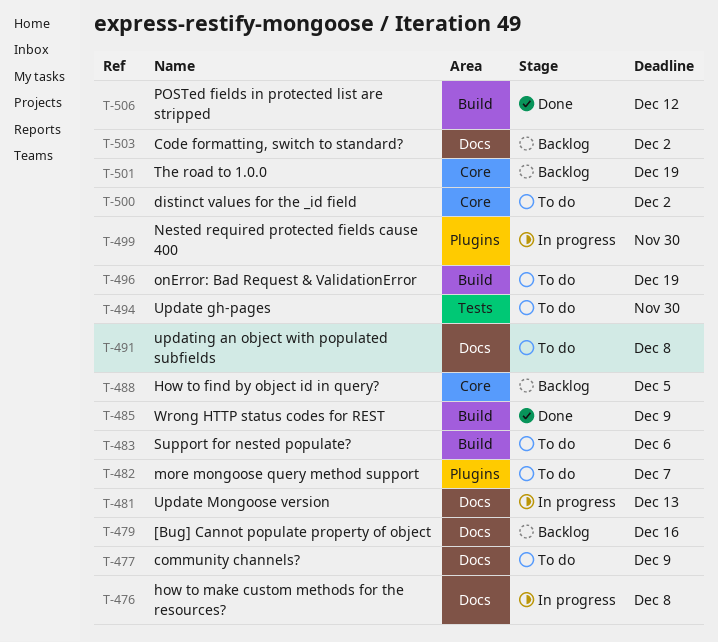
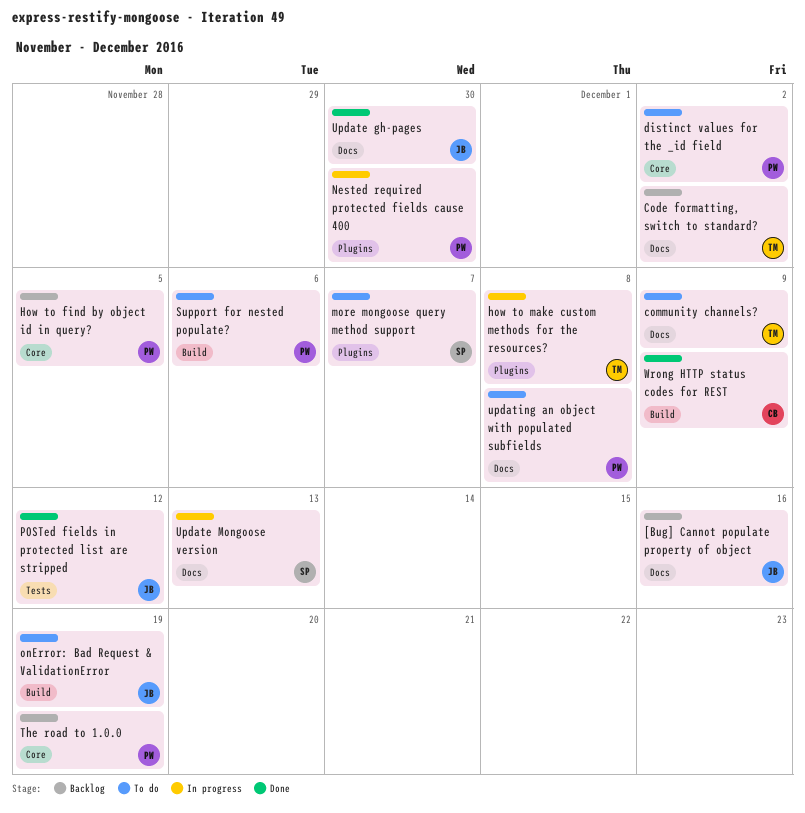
how to make custom methods for the resources?, label: Docs -> Plugins
POSTed fields in protected list are stripped, label: Build -> Tests
Update gh-pages, status: To do -> Done
Update gh-pages, label: Tests -> Docs

